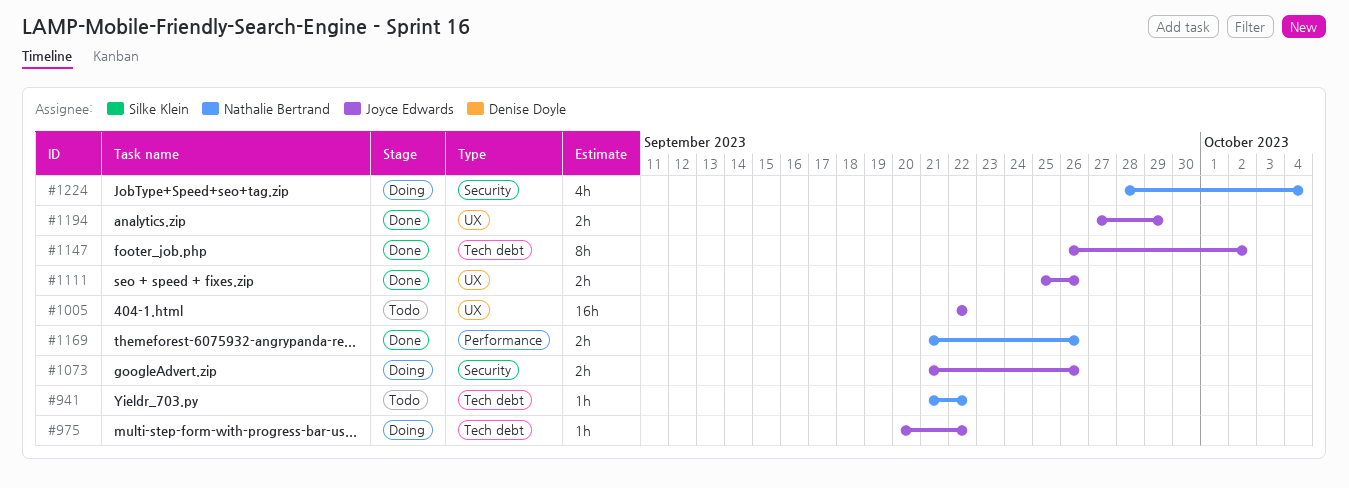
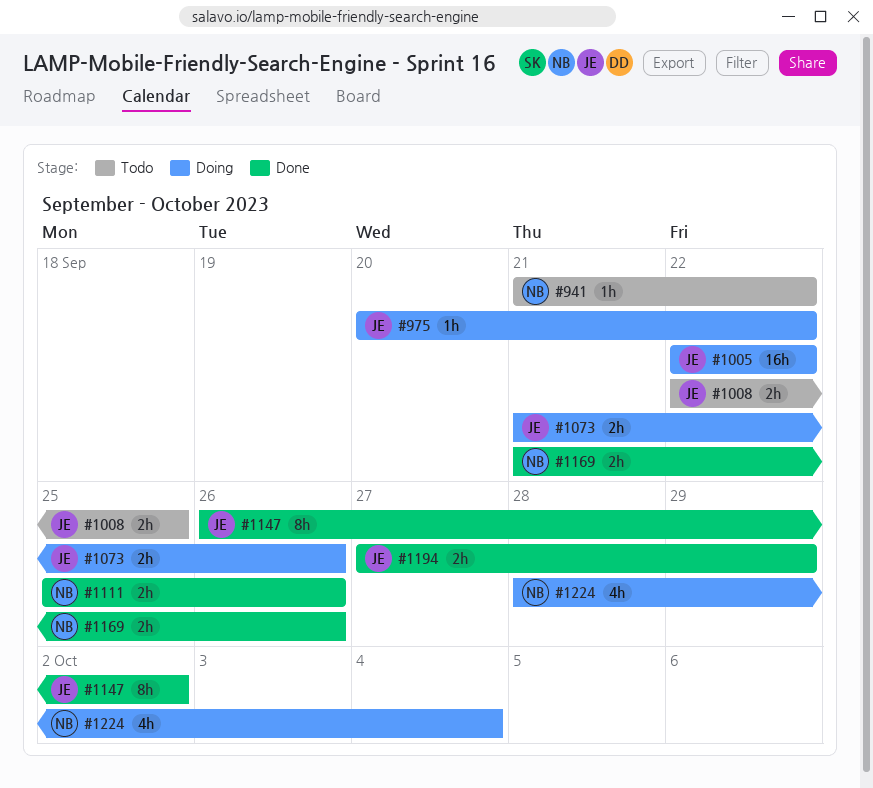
#1005, status: Todo -> Doing
#1008: none -> present
#1111, owner: Joyce Edwards -> Nathalie Bertrand

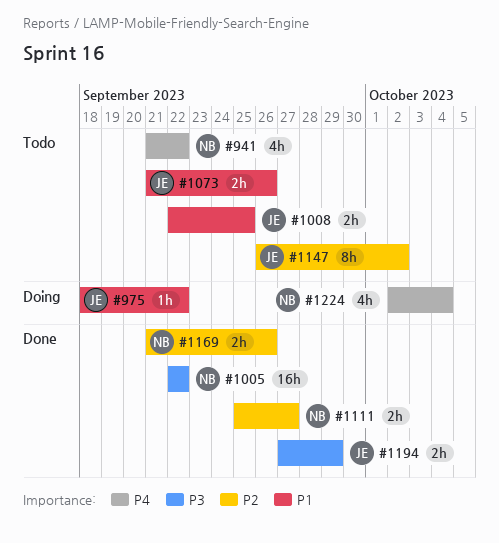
#941, estimate: 1h -> 4h
#975, start: Sep 20 -> Sep 18
#1005, status: Doing -> Done
#1005, owner: JE -> NB
#1073, status: Doing -> Todo
#1111, due: Sep 26 -> Sep 27
#1147, status: Done -> Todo
#1224, start: Sep 28 -> Oct 2

